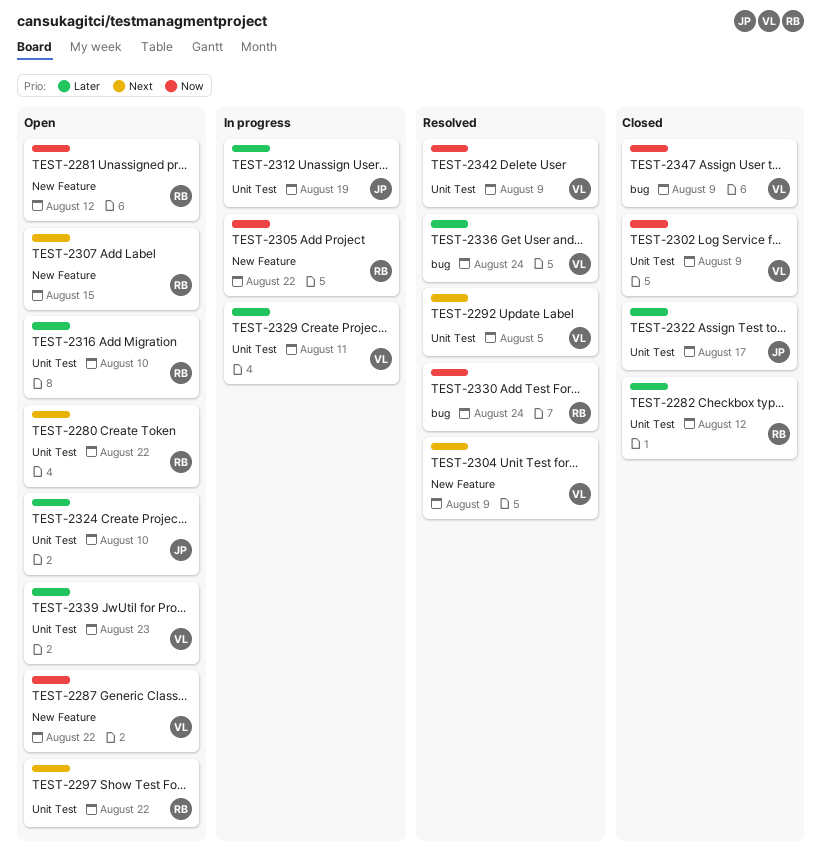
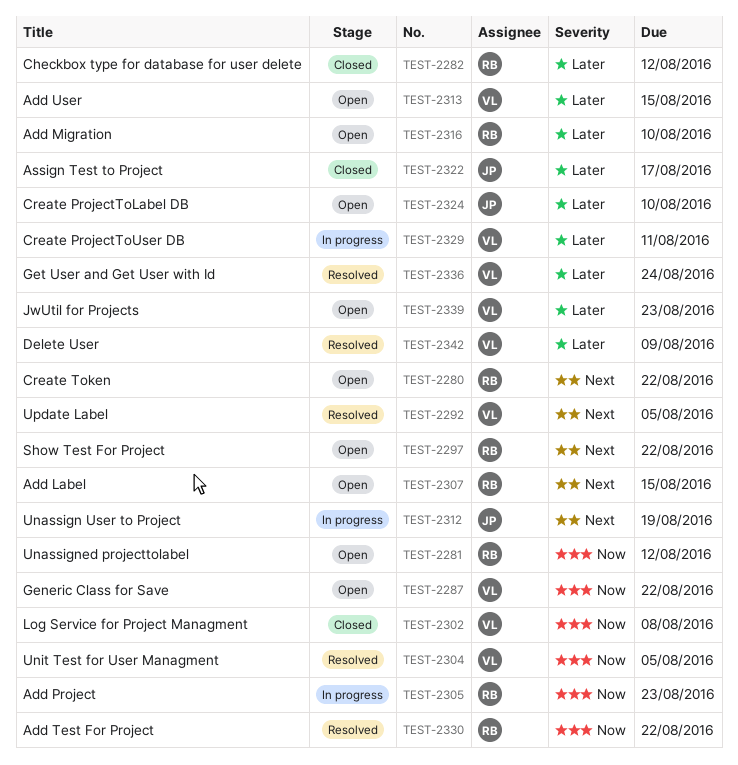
TEST-2302, due: Aug 9 -> Aug 8
TEST-2304, priority: Next -> Now
TEST-2304, due: Aug 9 -> Aug 5
TEST-2305, due: Aug 22 -> Aug 23
TEST-2312, priority: Later -> Next
TEST-2313: none -> present
TEST-2330, due: Aug 24 -> Aug 22
TEST-2342, priority: Now -> Later
TEST-2347: present -> none

